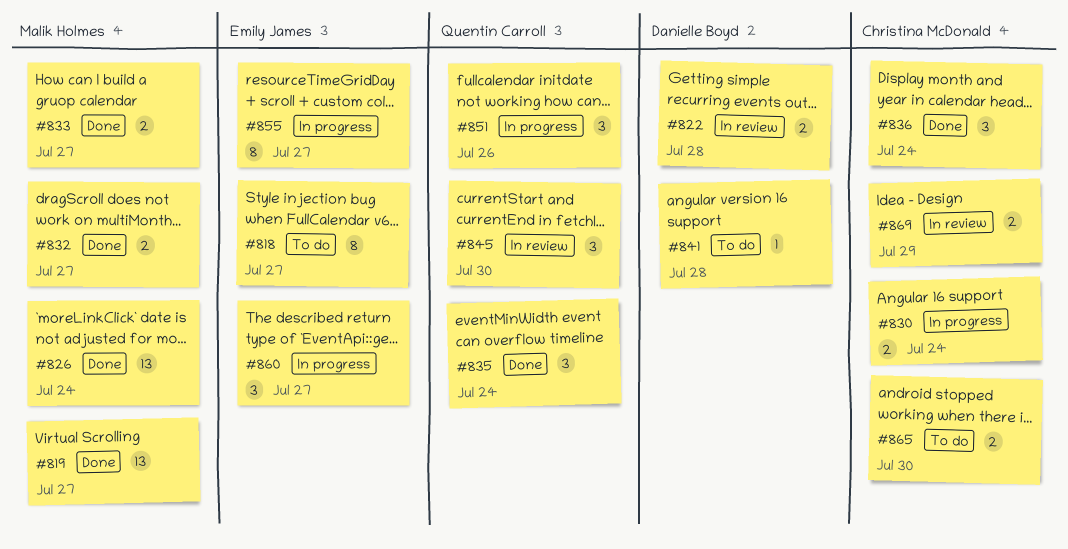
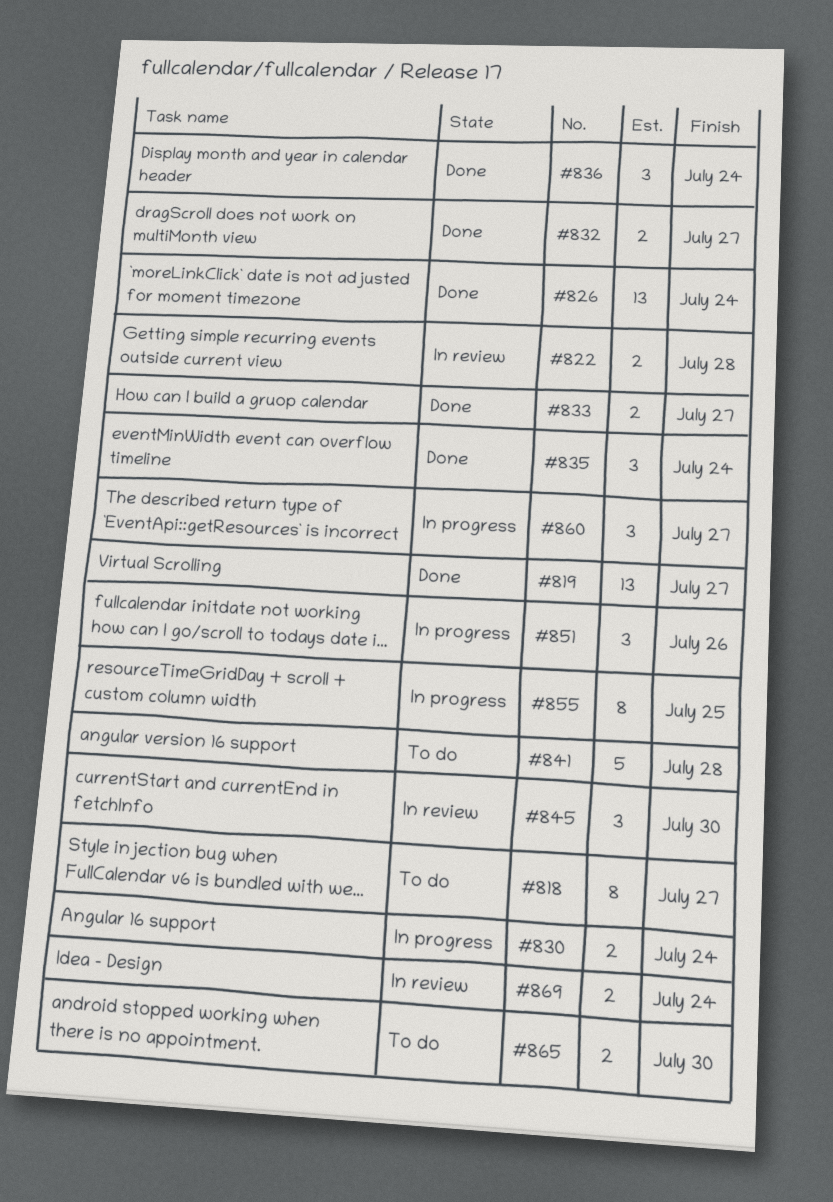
#841, estimate: 1 -> 5
#855, due: Jul 27 -> Jul 25
#869, due: Jul 29 -> Jul 24

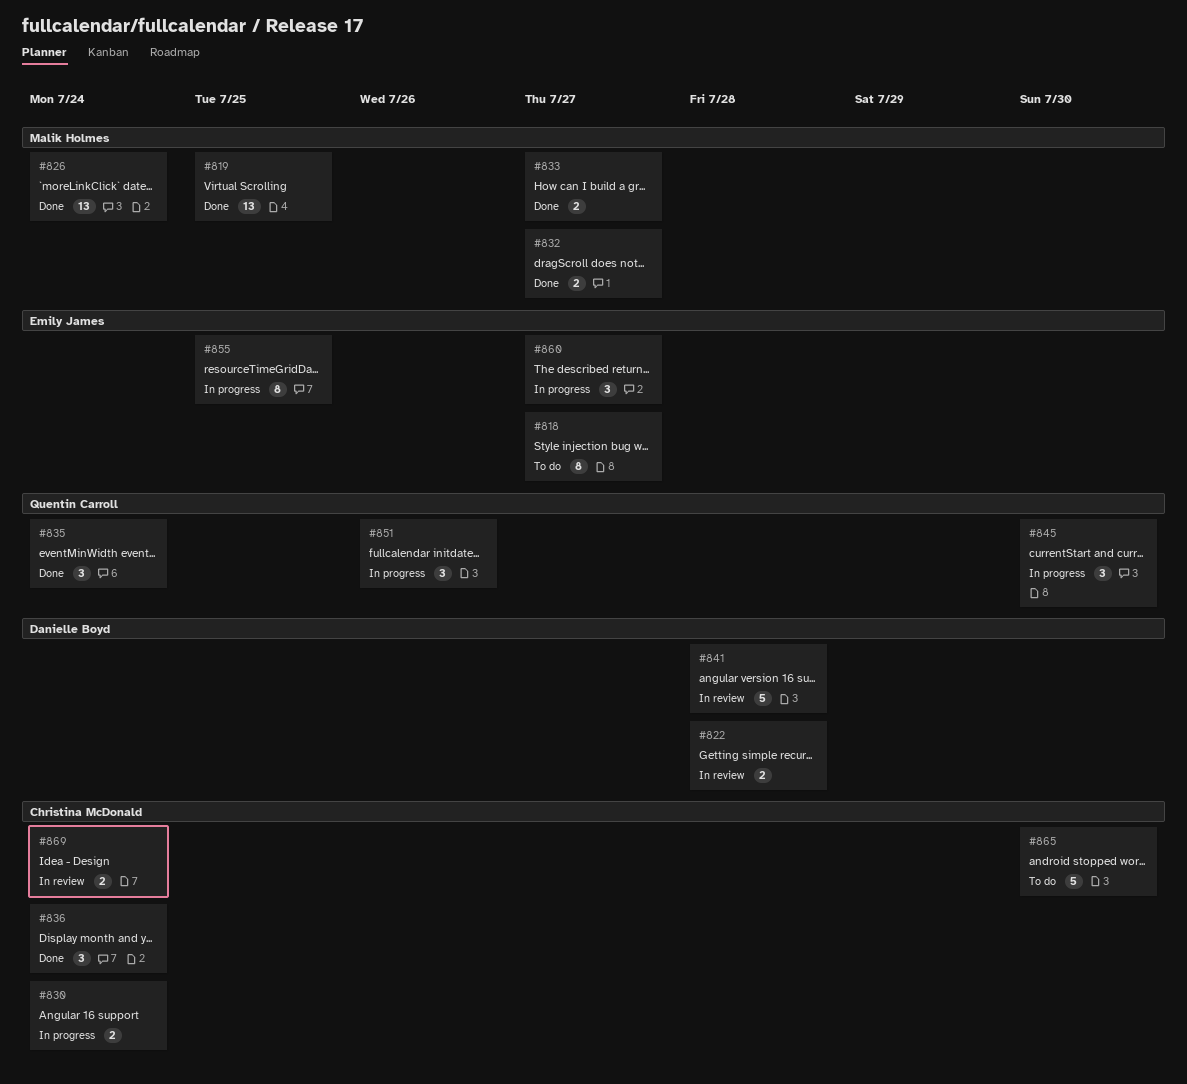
#819, due: Jul 27 -> Jul 25
#841, status: To do -> In review
#845, status: In review -> In progress
#865, estimate: 2 -> 5

